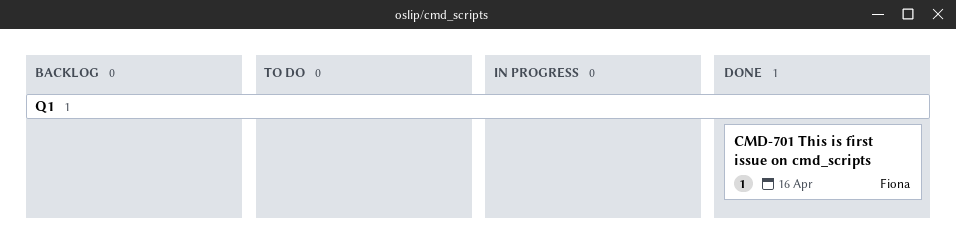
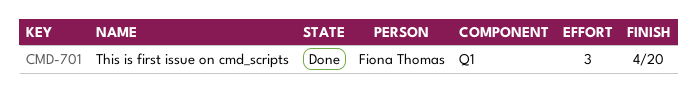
CMD-701, estimate: 1 -> 3
CMD-701, due: Apr 16 -> Apr 20

